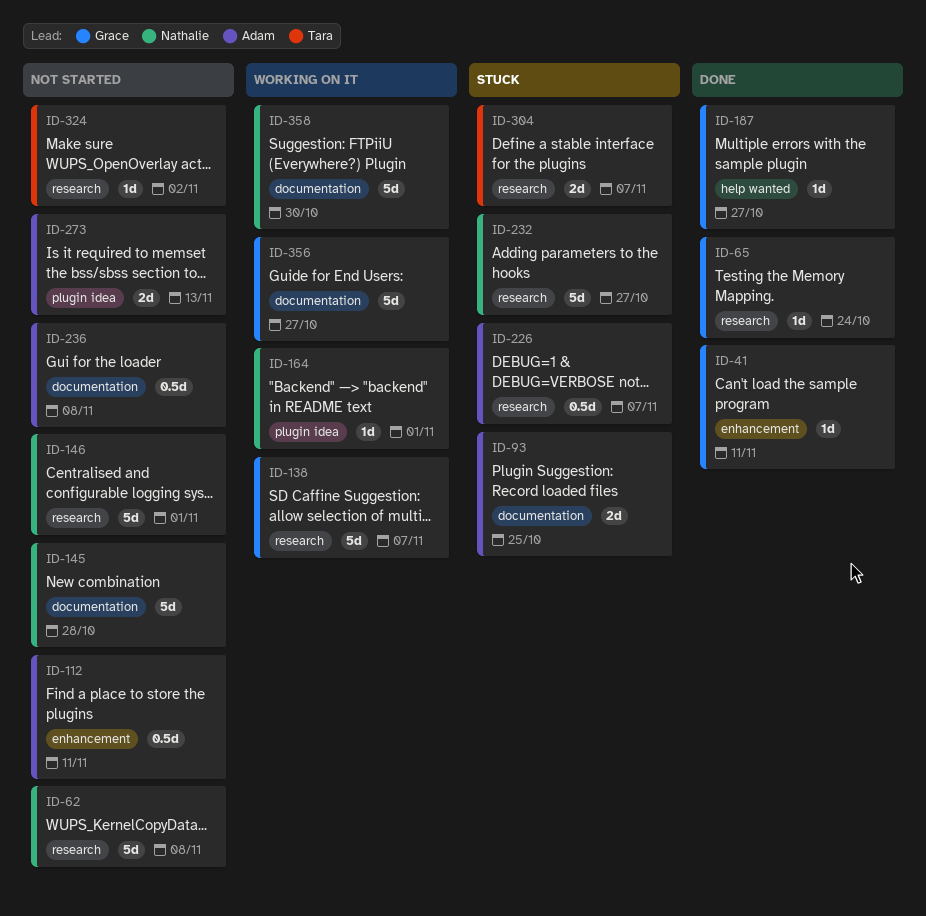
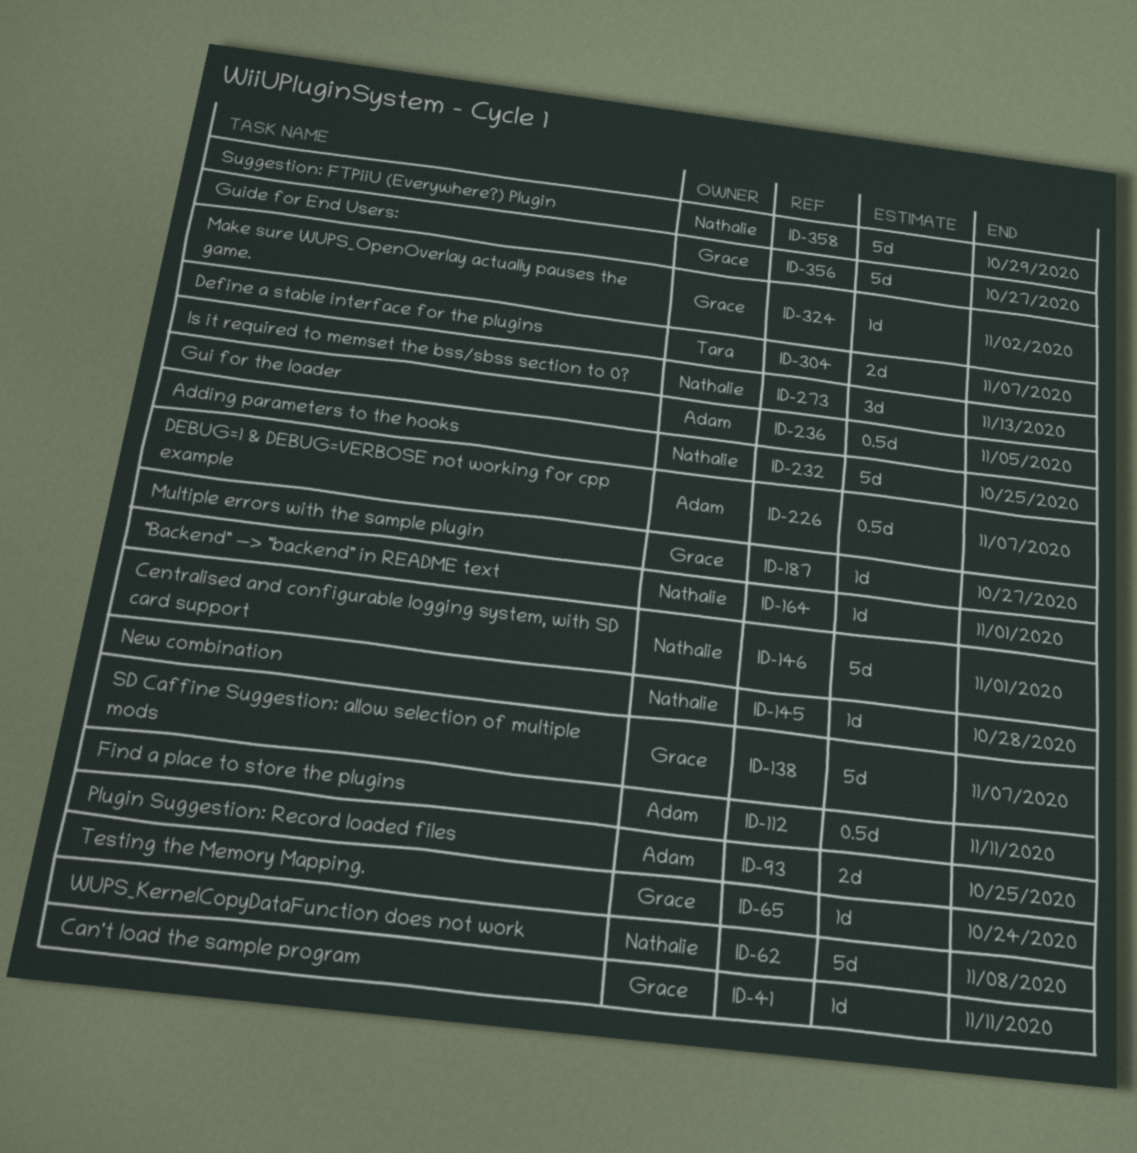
ID-145, estimate: 5d -> 1d
ID-232, due: Oct 27 -> Oct 25
ID-236, due: Nov 8 -> Nov 5
ID-273, owner: Adam -> Nathalie
ID-273, estimate: 2d -> 3d
ID-324, owner: Tara -> Grace
ID-358, due: Oct 30 -> Oct 29

